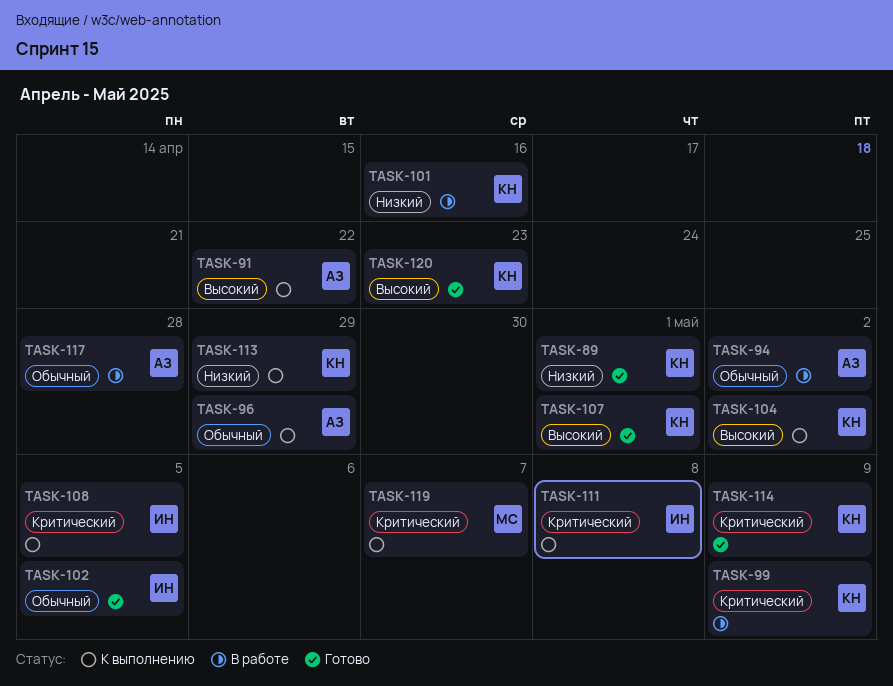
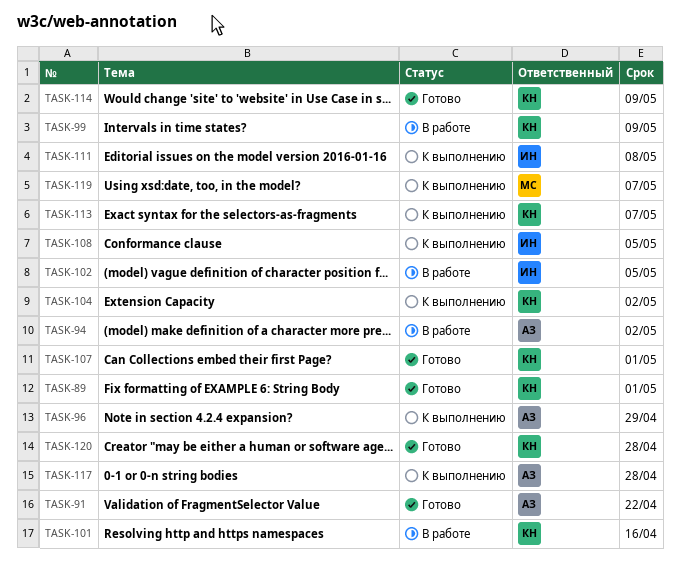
TASK-91, status: К выполнению -> Готово
TASK-102, status: Готово -> В работе
TASK-113, due: Apr 29 -> May 7
TASK-117, status: В работе -> К выполнению
TASK-120, due: Apr 23 -> Apr 28

